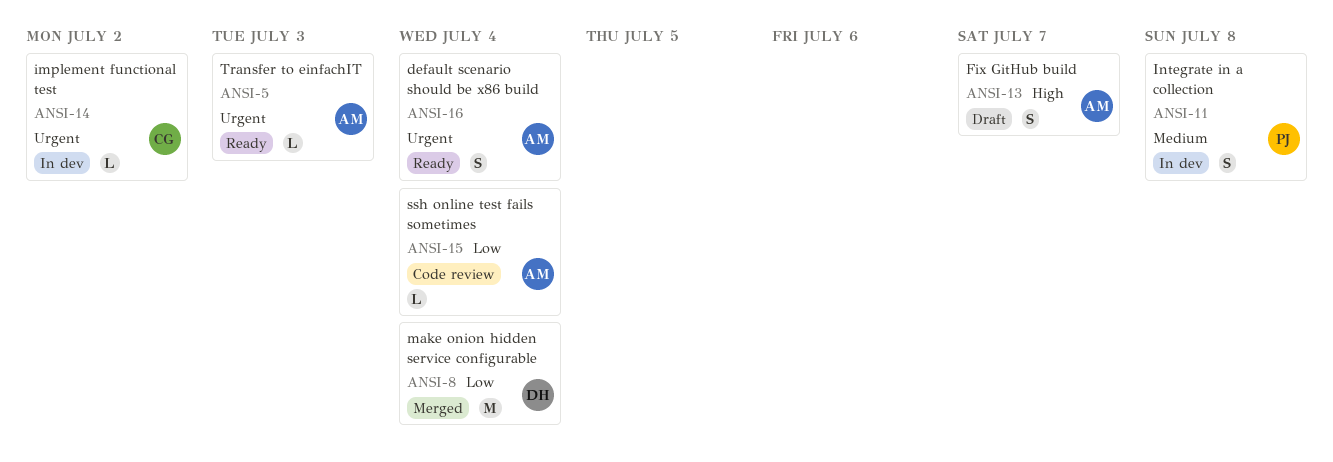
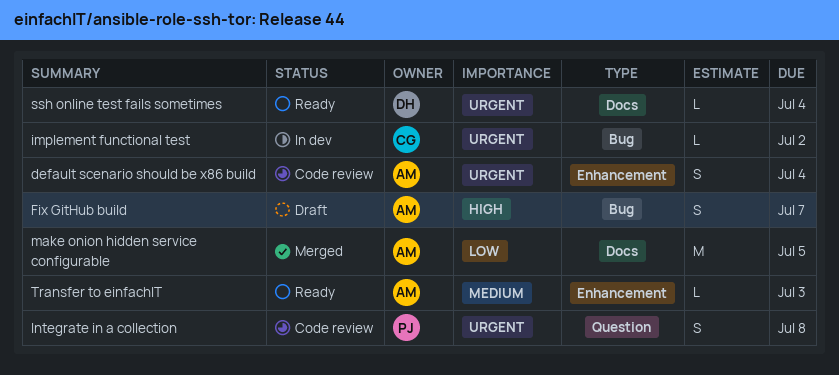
default scenario should be x86 build, status: Ready -> Code review
Integrate in a collection, status: In dev -> Code review
Integrate in a collection, priority: Medium -> Urgent
make onion hidden service configurable, owner: DH -> AM
make onion hidden service configurable, due: Jul 4 -> Jul 5
ssh online test fails sometimes, status: Code review -> Ready
ssh online test fails sometimes, owner: AM -> DH
ssh online test fails sometimes, priority: Low -> Urgent
Transfer to einfachIT, priority: Urgent -> Medium

